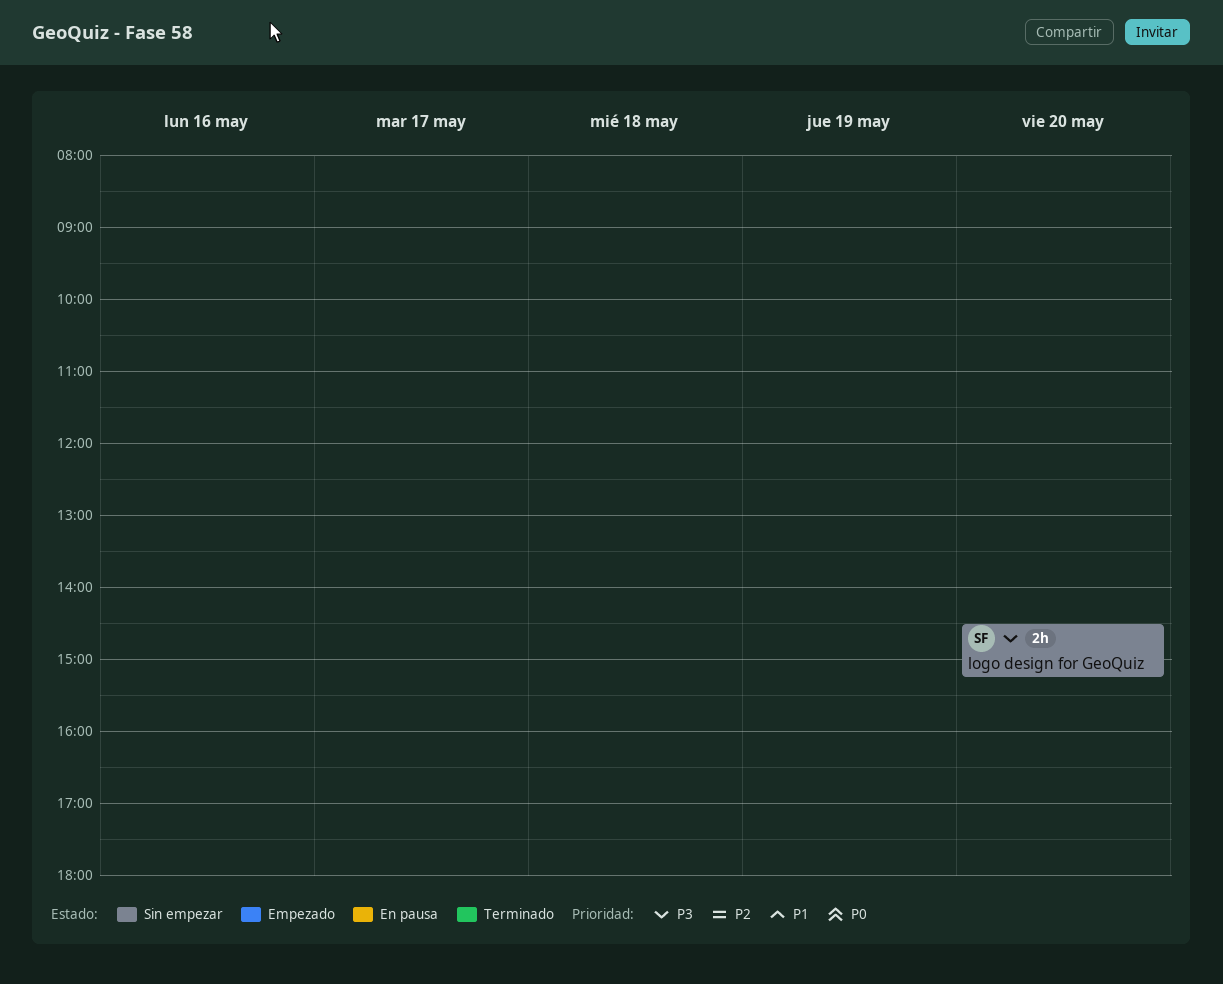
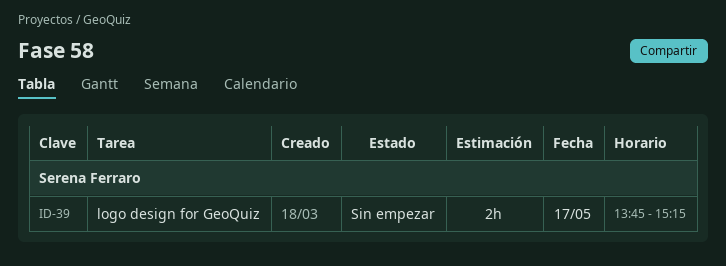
logo design for GeoQuiz, day: May 20 -> May 17
logo design for GeoQuiz, begins: 14:30 -> 13:45

